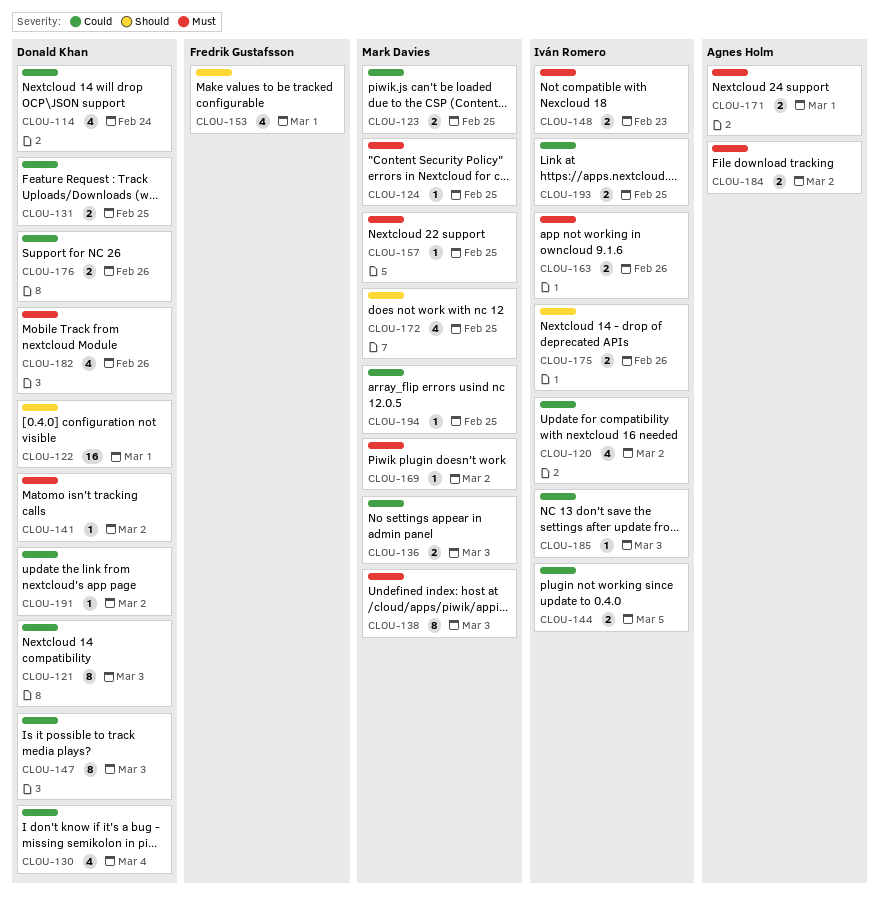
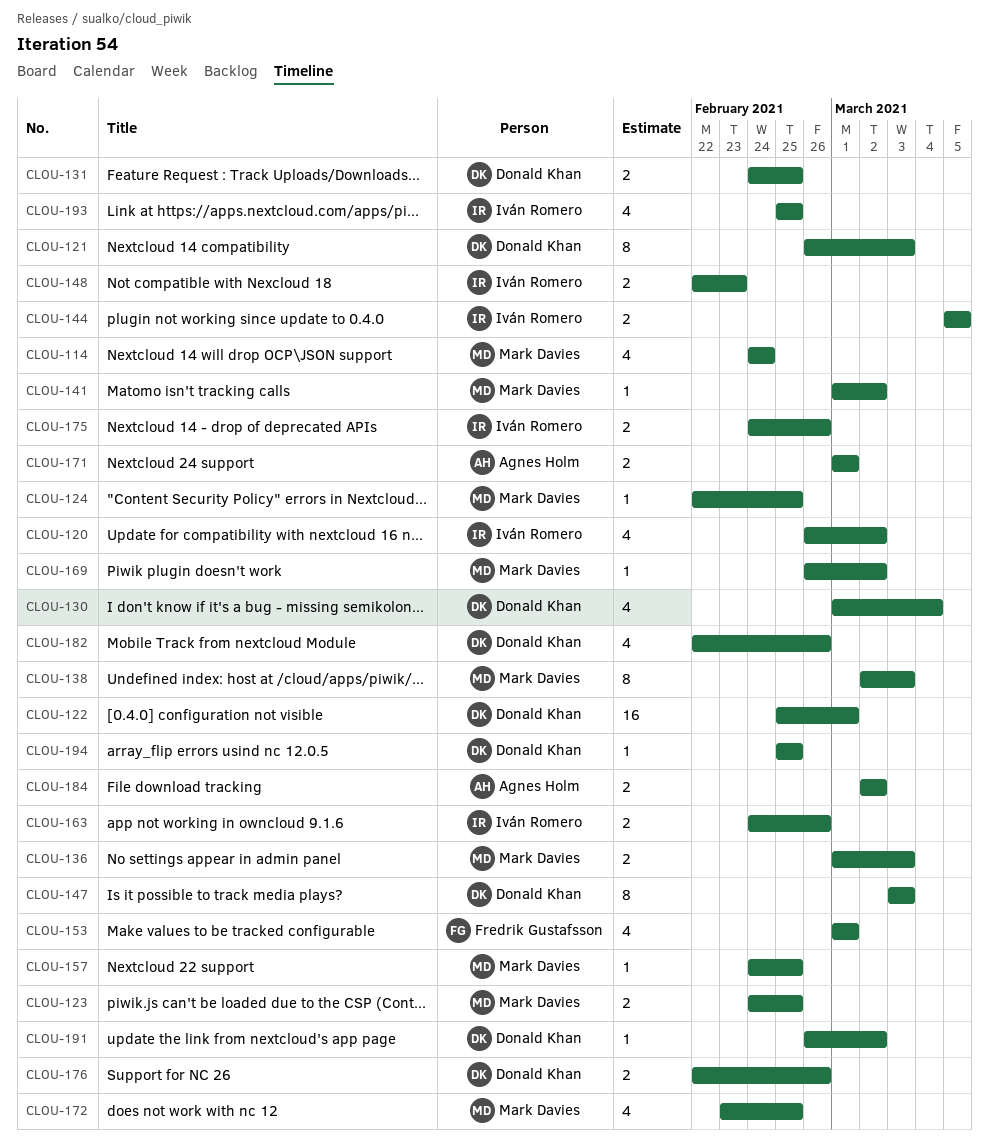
CLOU-114, owner: Donald Khan -> Mark Davies
CLOU-141, owner: Donald Khan -> Mark Davies
CLOU-185: present -> none
CLOU-193, estimate: 2 -> 4
CLOU-194, owner: Mark Davies -> Donald Khan

